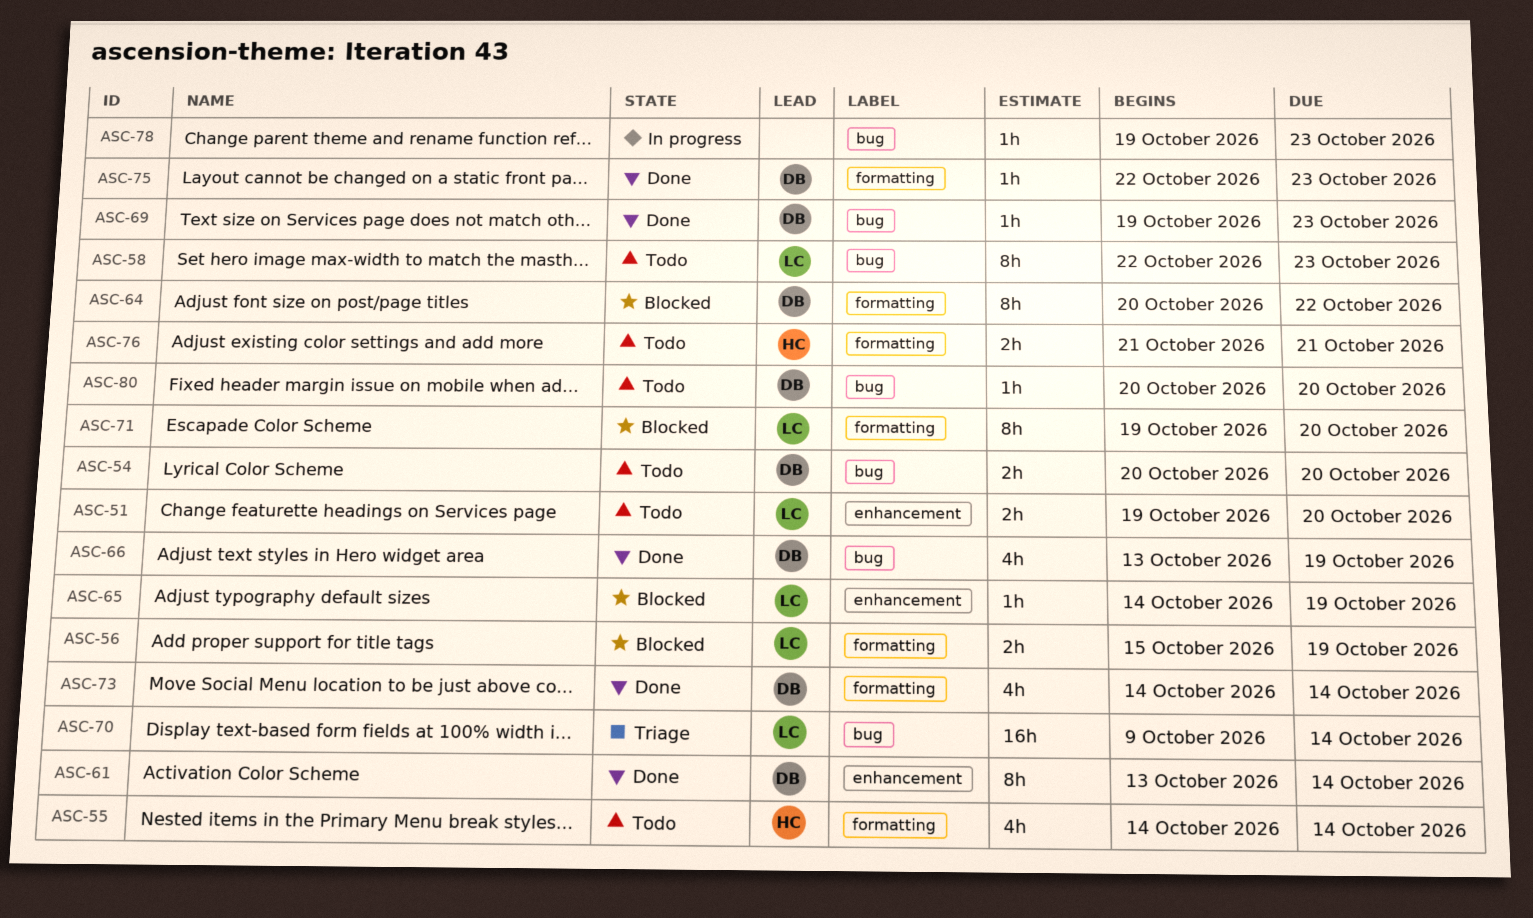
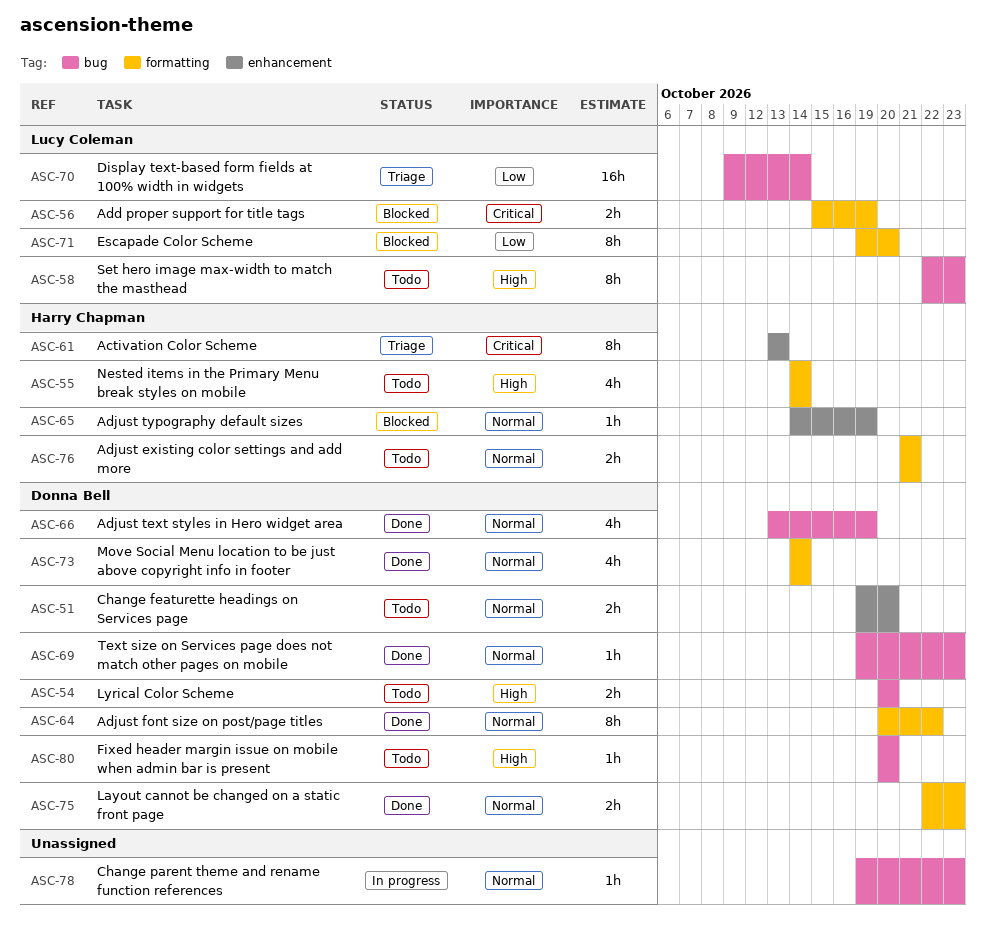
ASC-51, owner: Lucy Coleman -> Donna Bell
ASC-61, status: Done -> Triage
ASC-61, owner: Donna Bell -> Harry Chapman
ASC-61, due: Oct 14 -> Oct 13
ASC-64, status: Blocked -> Done
ASC-65, owner: Lucy Coleman -> Harry Chapman
ASC-75, estimate: 1h -> 2h

